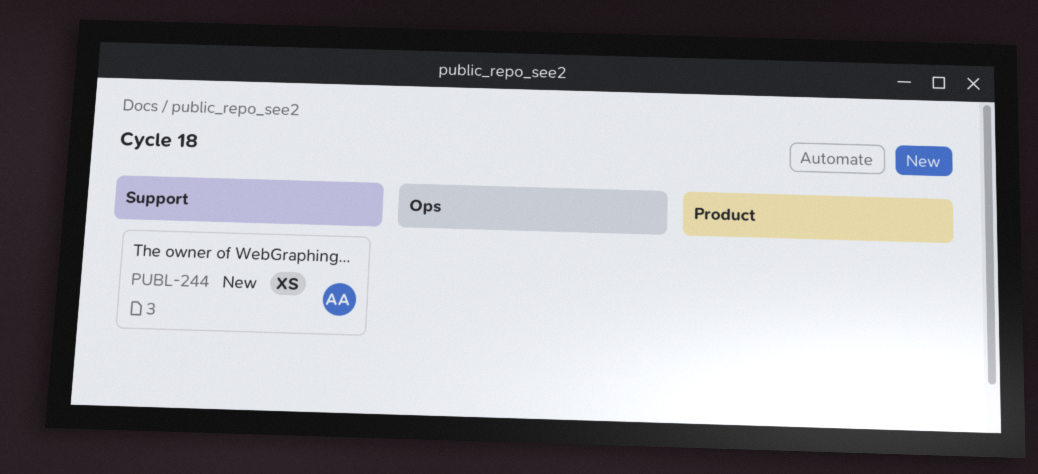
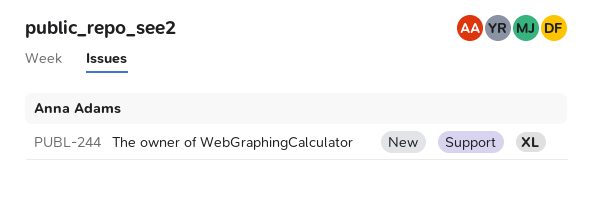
PUBL-244, estimate: XS -> XL

